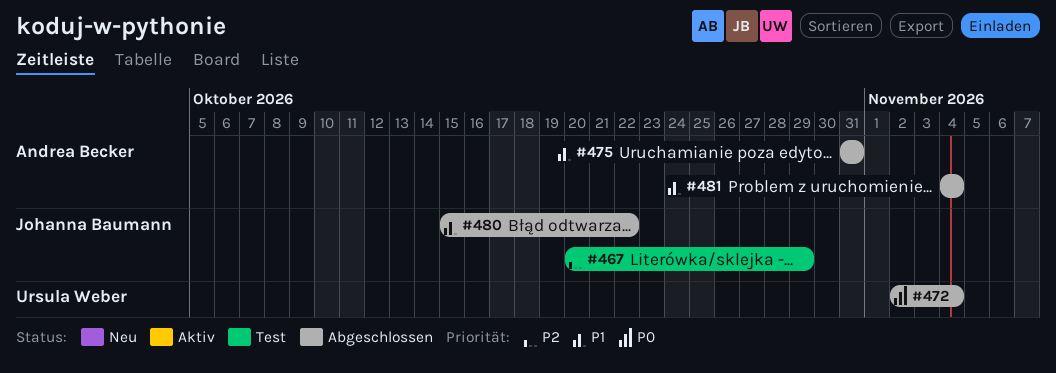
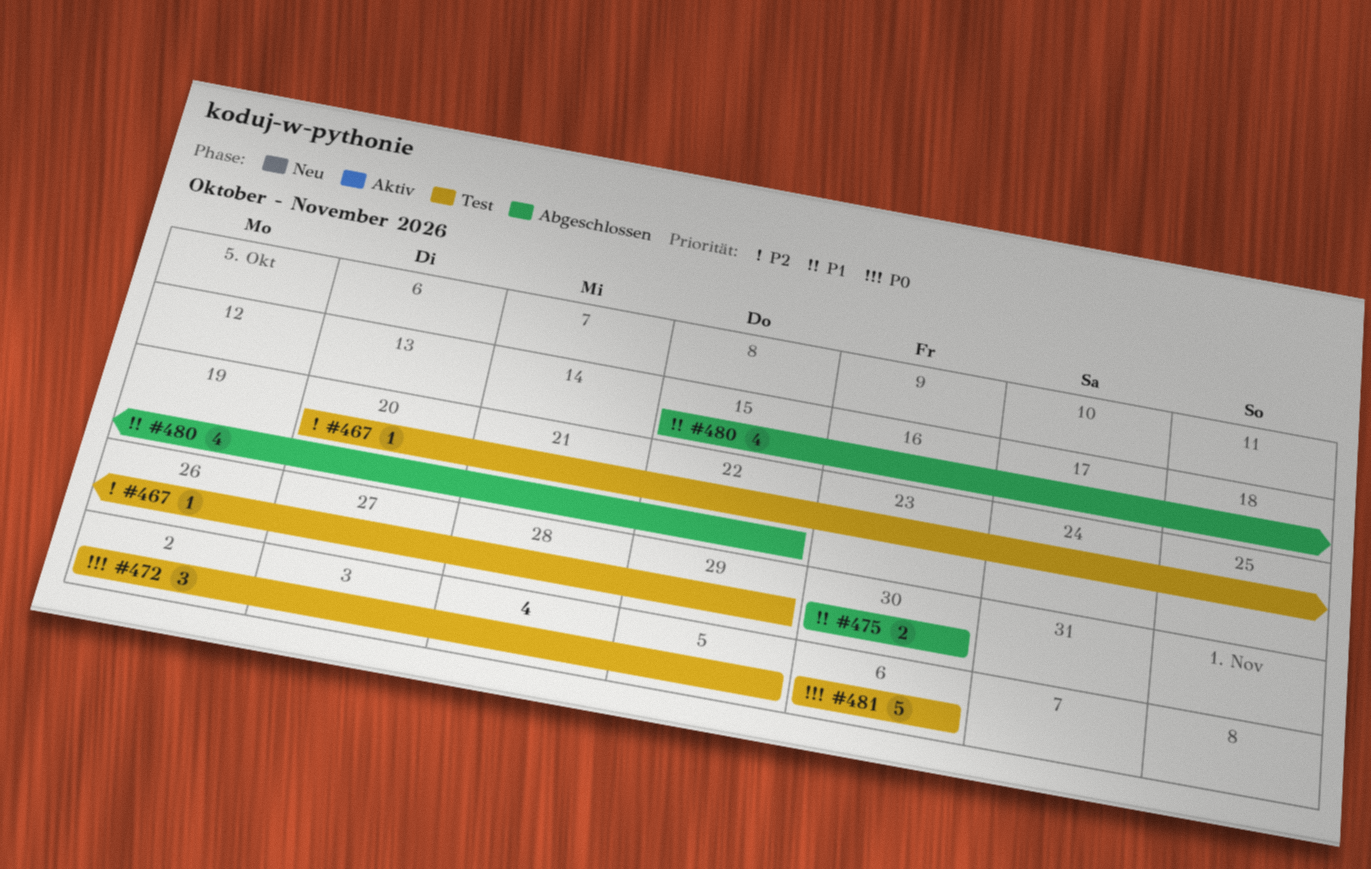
#472, status: Abgeschlossen -> Test
#472, due: Nov 4 -> Nov 5
#475, start: Oct 31 -> Oct 30
#475, due: Oct 31 -> Oct 30
#481, status: Abgeschlossen -> Test
#481, priority: P1 -> P0
#481, start: Nov 4 -> Nov 6
#481, due: Nov 4 -> Nov 6

